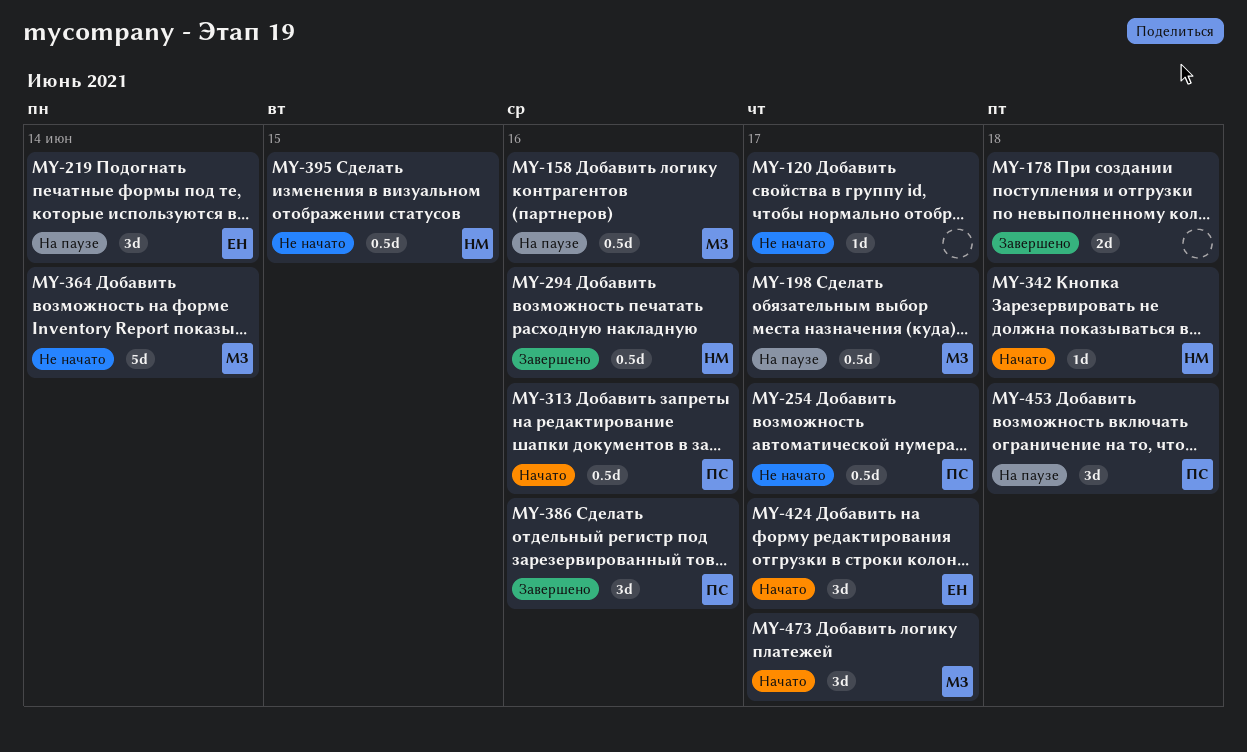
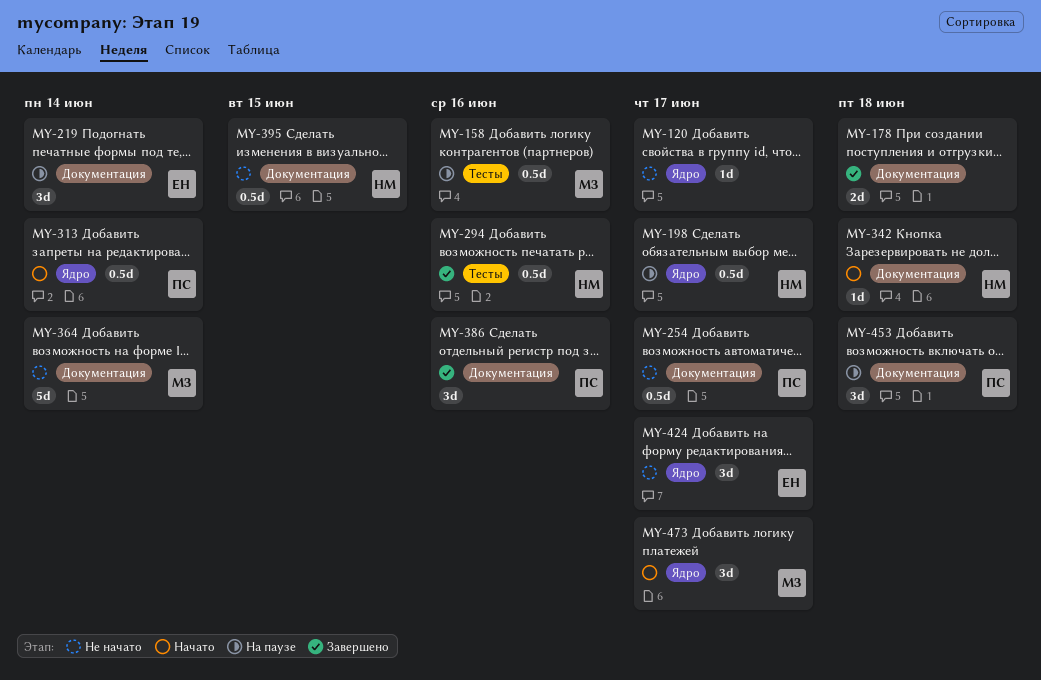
MY-198, owner: МЗ -> НМ
MY-313, due: Jun 16 -> Jun 14
MY-424, status: Начато -> Не начато

